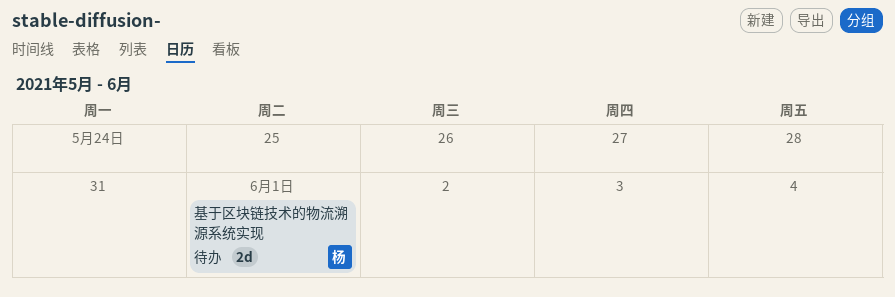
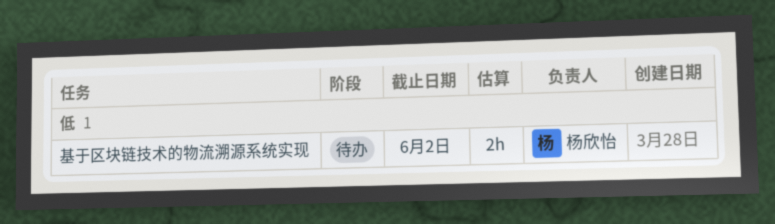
基于区块链技术的物流溯源系统实现, estimate: 2d -> 2h
基于区块链技术的物流溯源系统实现, due: Jun 1 -> Jun 2

